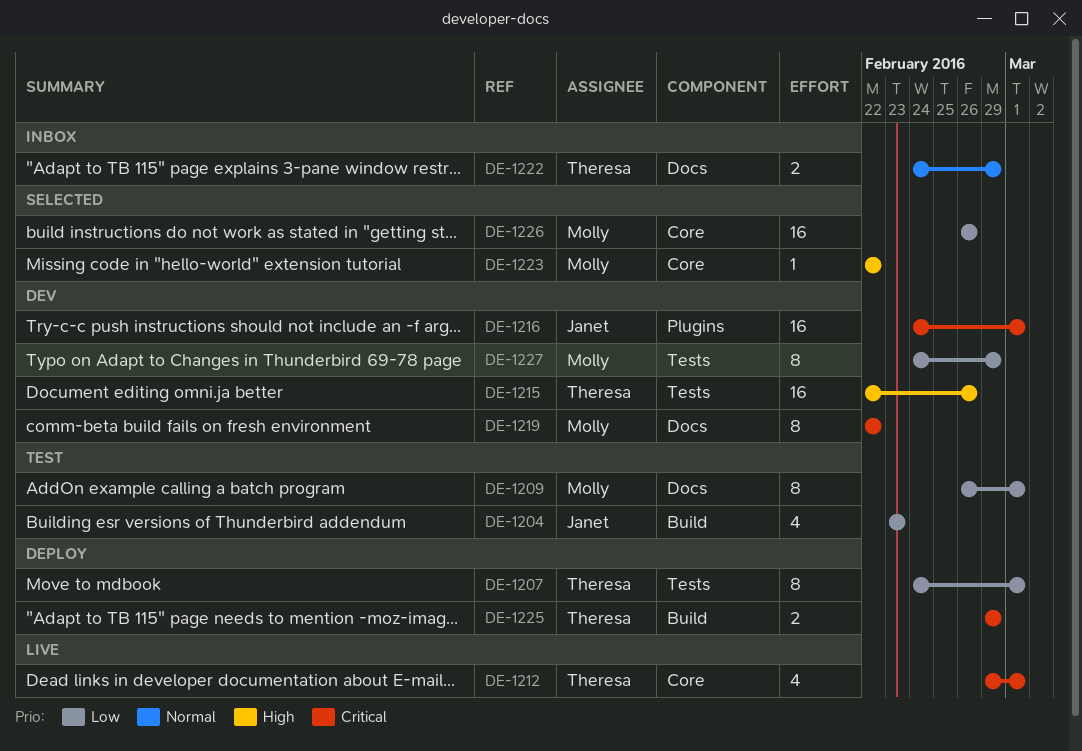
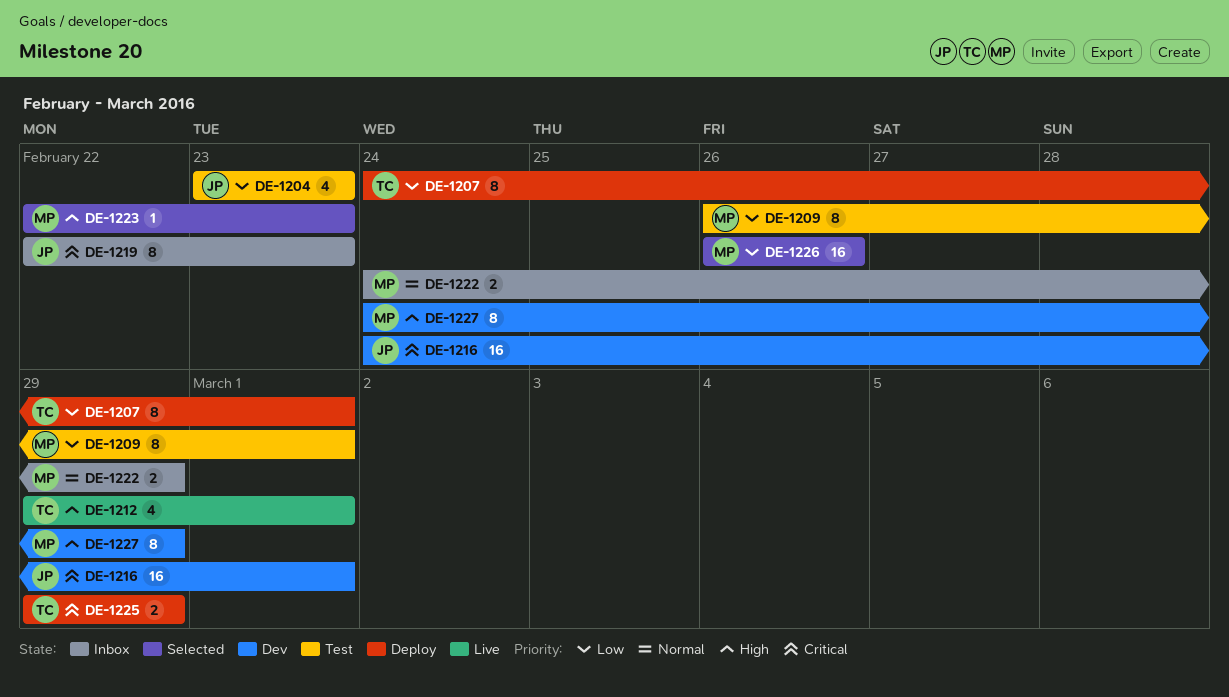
DE-1212, priority: Critical -> High
DE-1215: present -> none
DE-1219, status: Dev -> Inbox
DE-1219, owner: Molly -> Janet
DE-1219, due: Feb 22 -> Feb 23
DE-1222, owner: Theresa -> Molly
DE-1223, due: Feb 22 -> Feb 23
DE-1227, priority: Low -> High

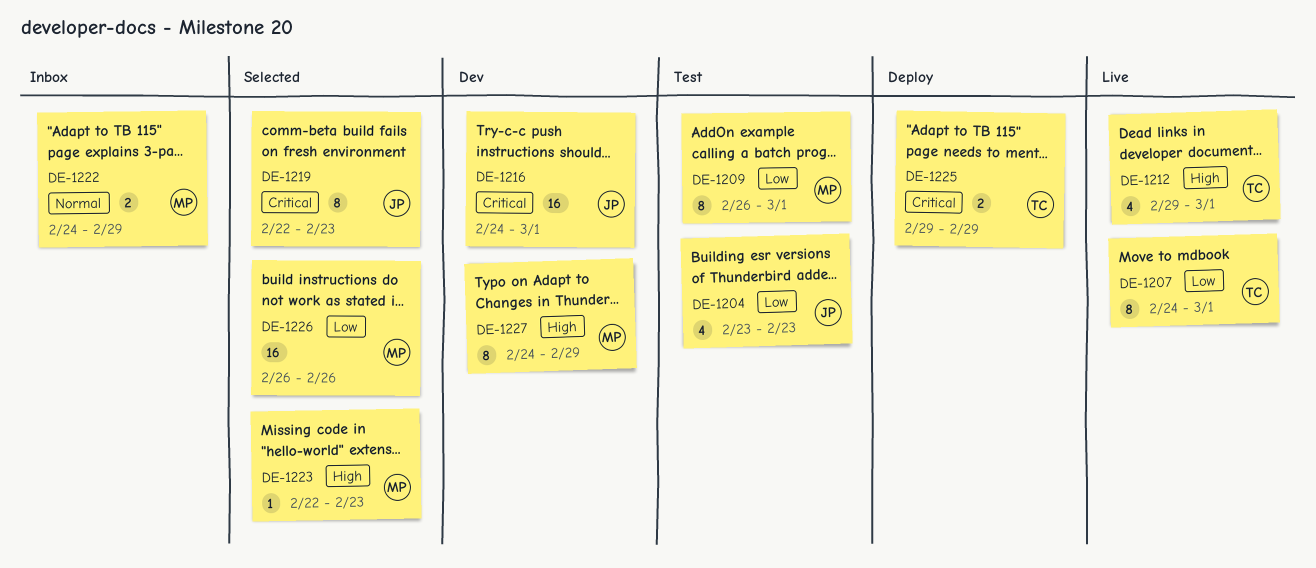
DE-1207, status: Deploy -> Live
DE-1219, status: Inbox -> Selected

